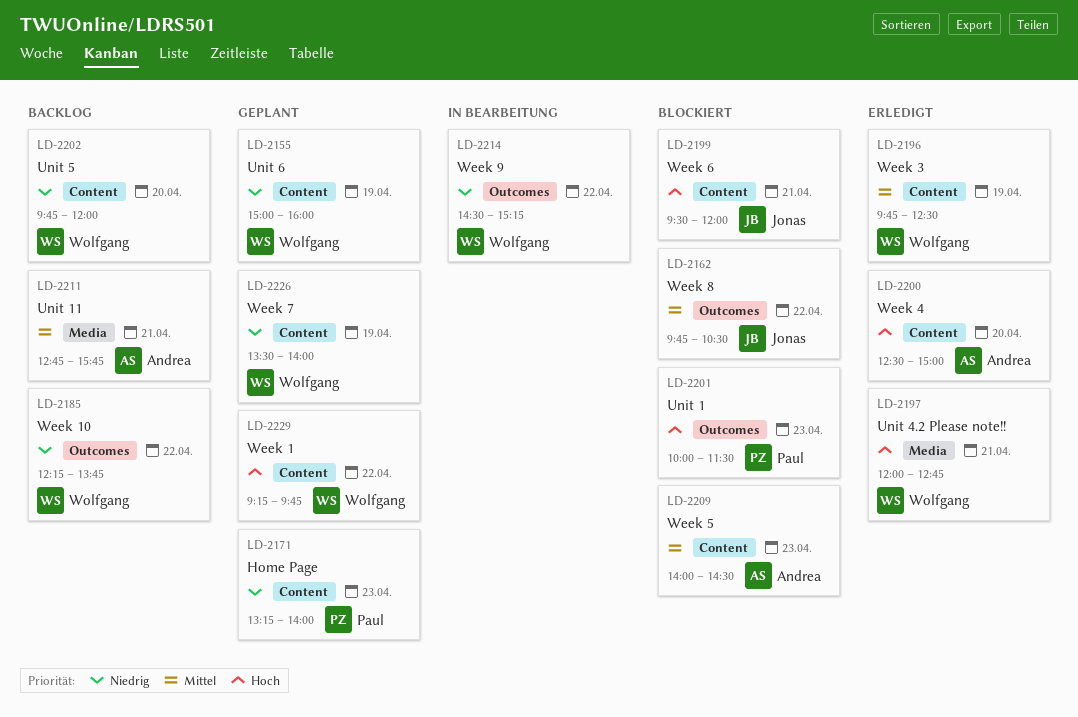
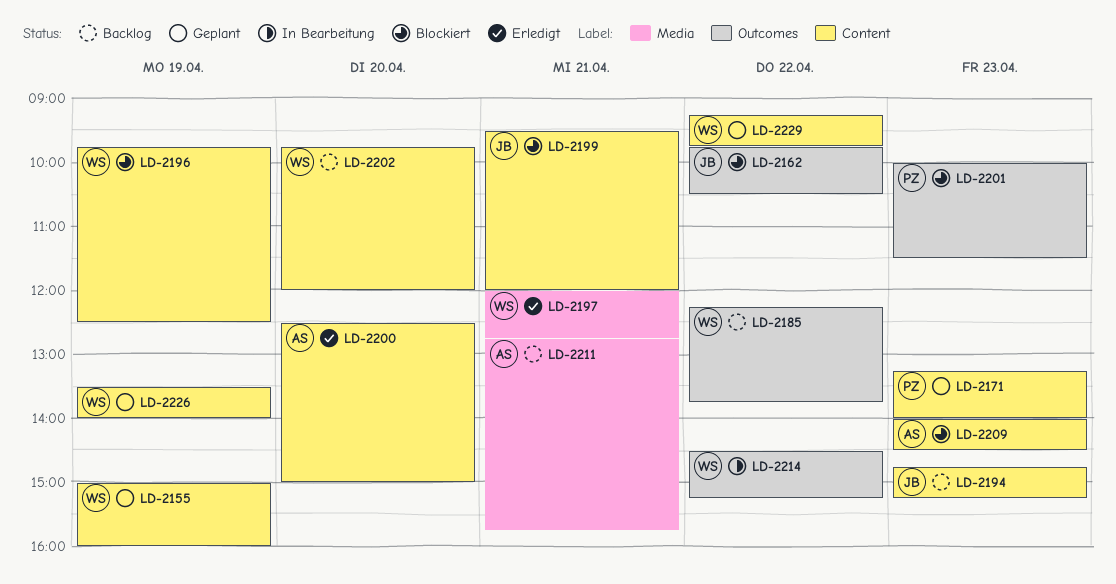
LD-2194: none -> present
LD-2196, status: Erledigt -> Blockiert

